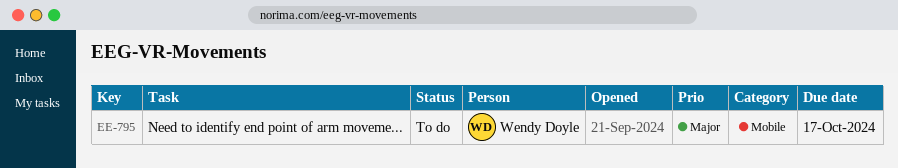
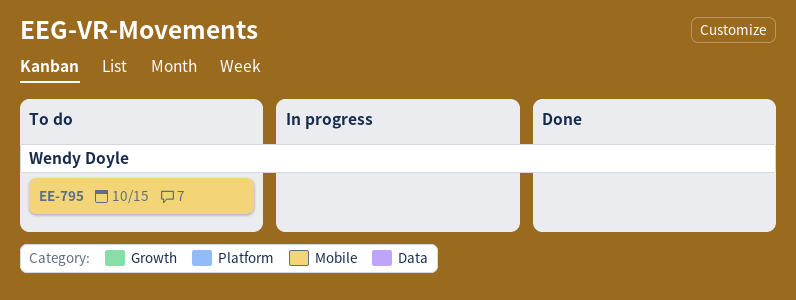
EE-795, due: Oct 17 -> Oct 15

